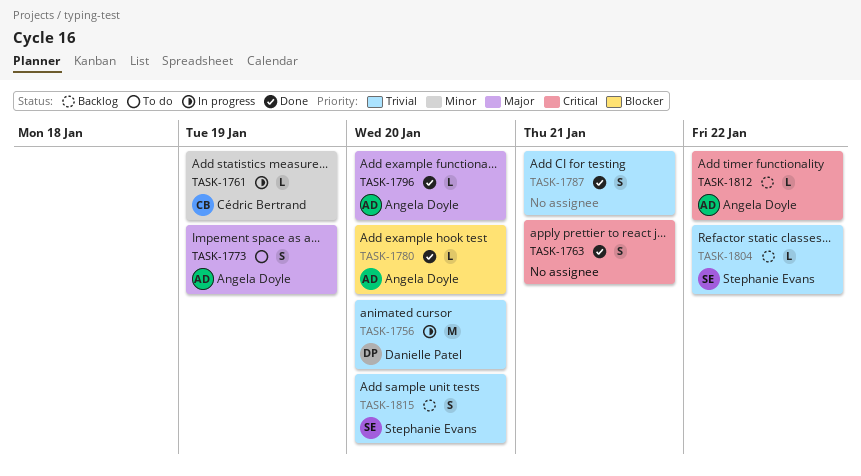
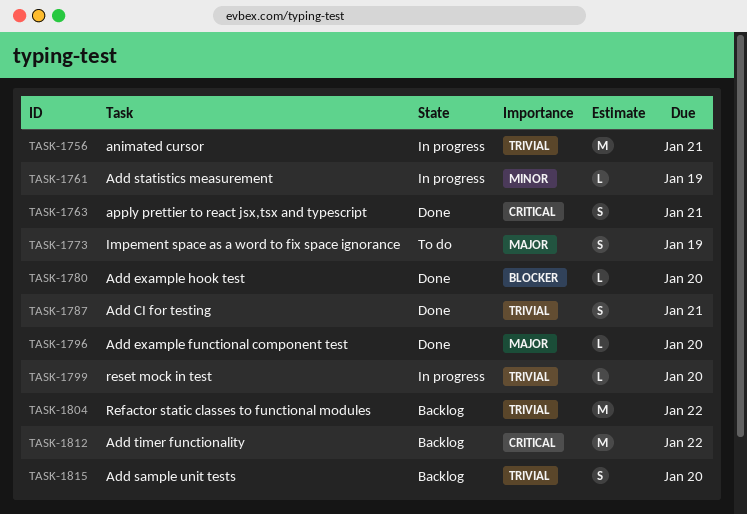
TASK-1756, due: Jan 20 -> Jan 21
TASK-1799: none -> present
TASK-1804, estimate: L -> M
TASK-1812, estimate: L -> M

